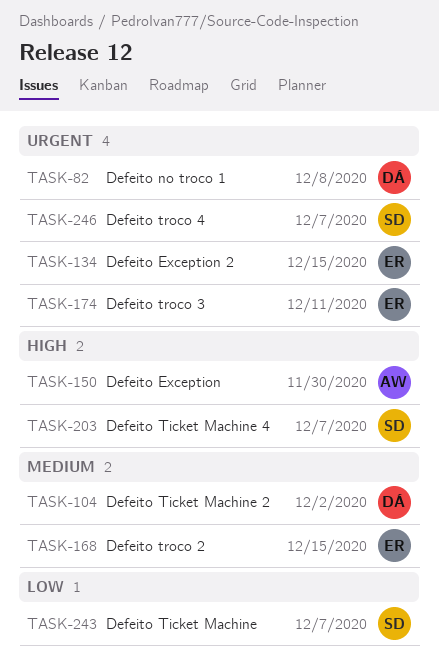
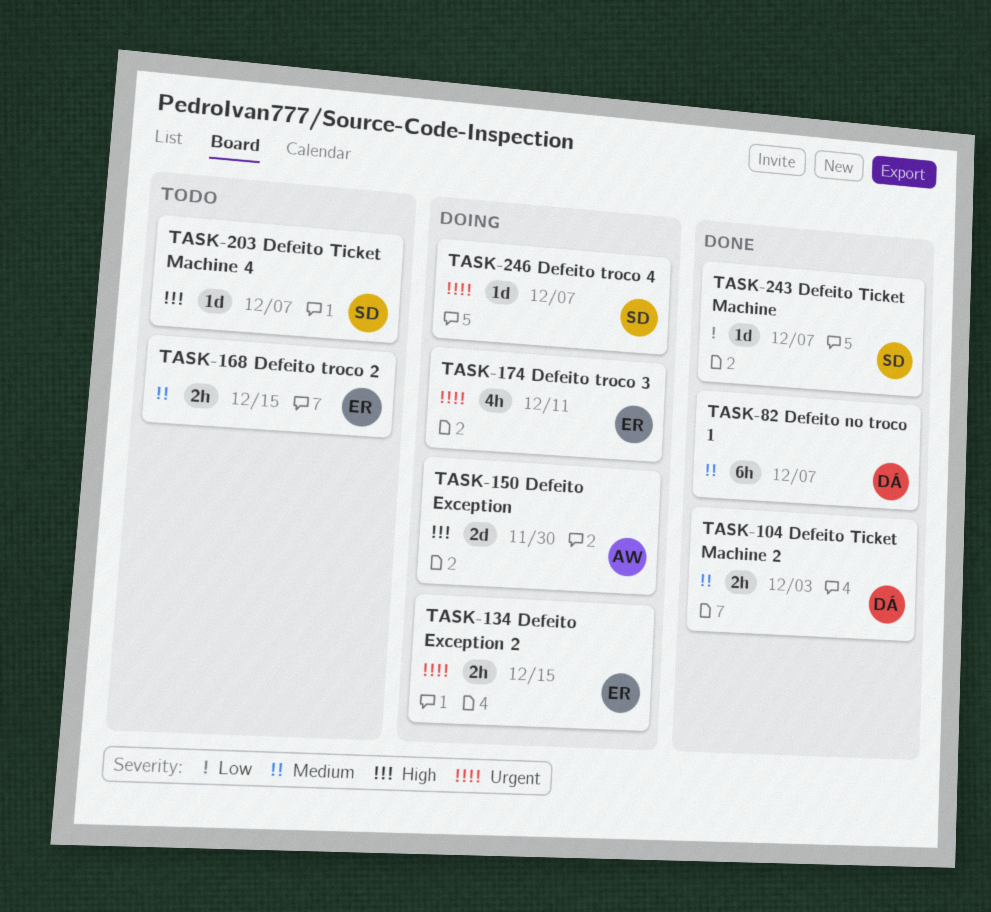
TASK-82, priority: Urgent -> Medium
TASK-82, due: Dec 8 -> Dec 7
TASK-104, due: Dec 2 -> Dec 3

